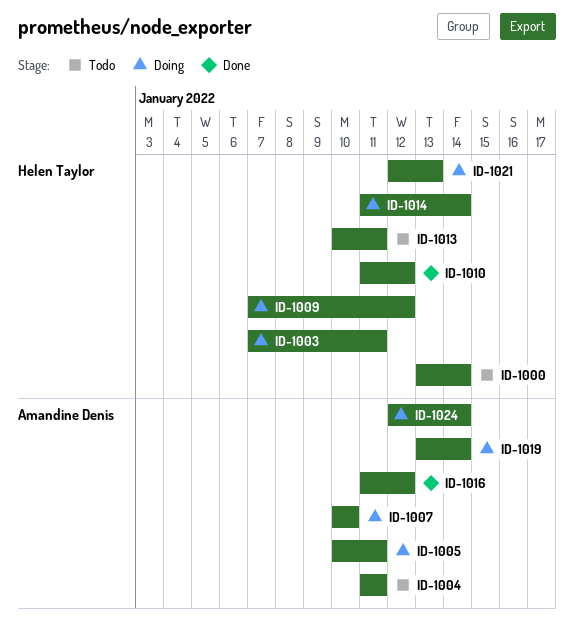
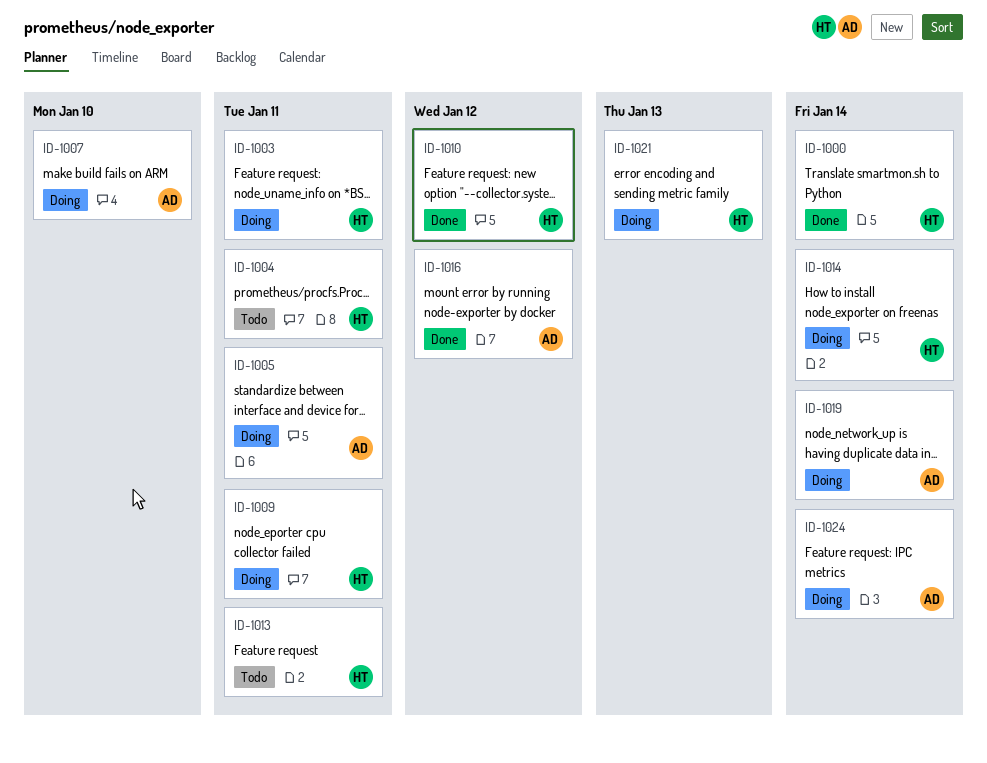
ID-1000, status: Todo -> Done
ID-1004, owner: Amandine Denis -> Helen Taylor
ID-1009, due: Jan 12 -> Jan 11

